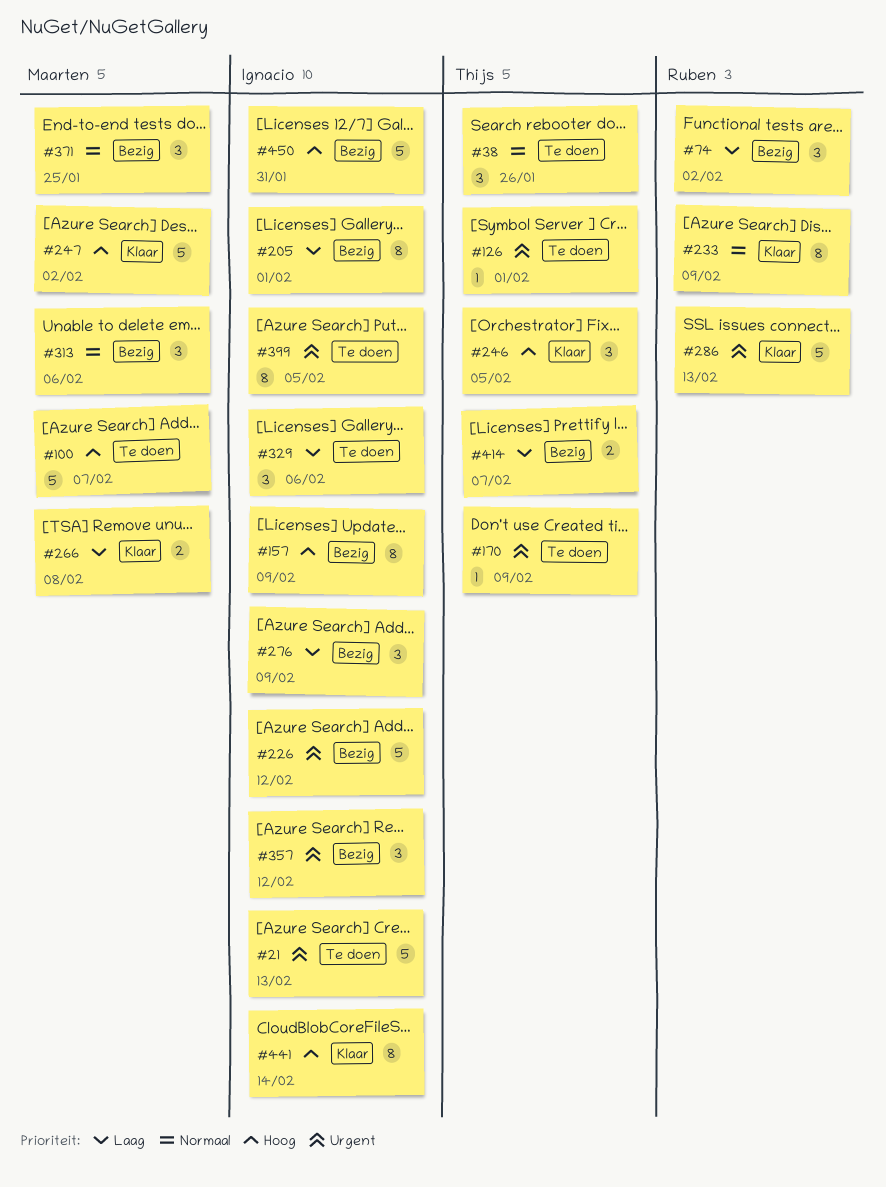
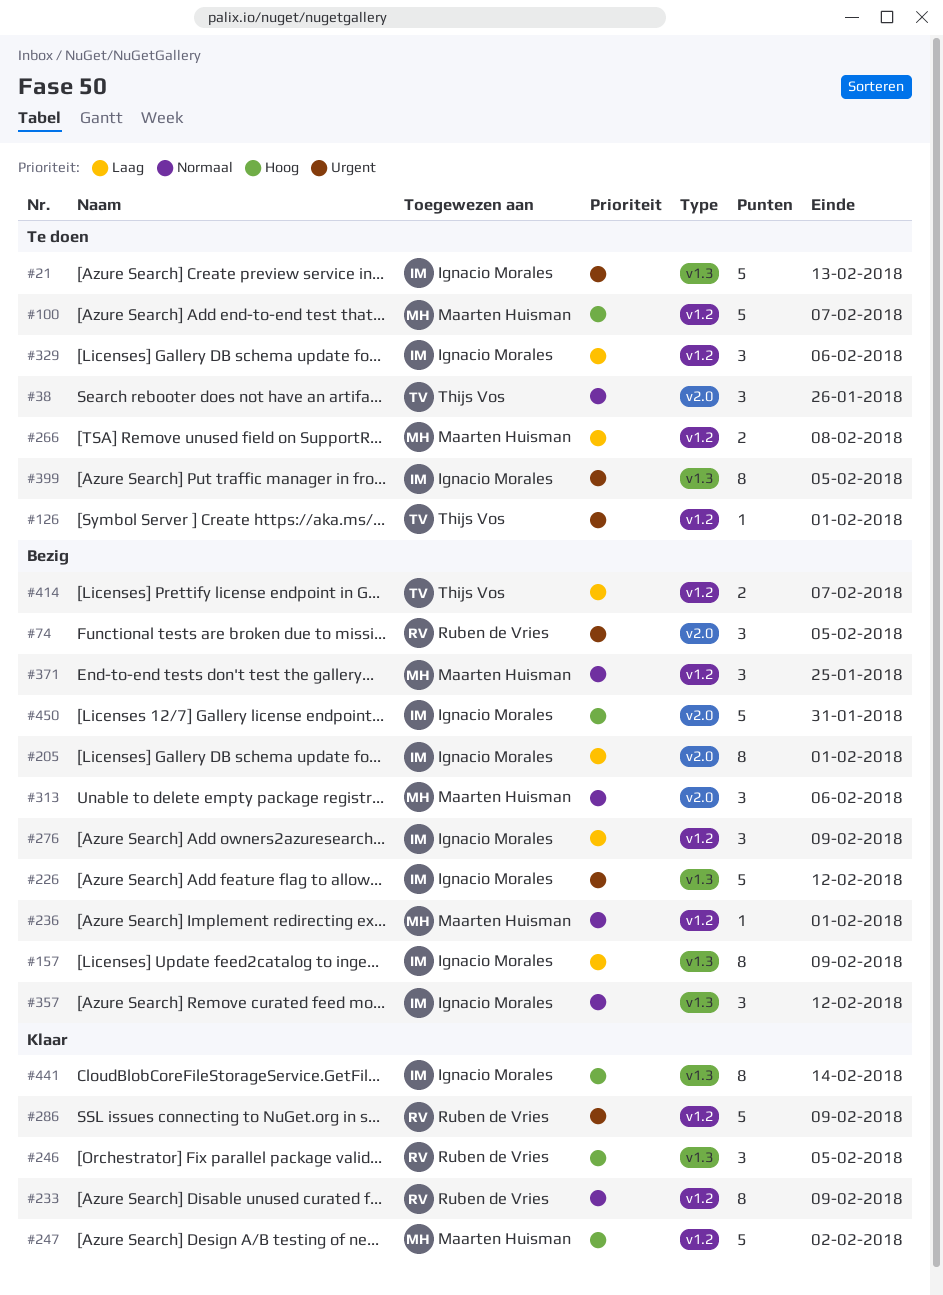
#74, priority: Laag -> Urgent
#74, due: Feb 2 -> Feb 5
#157, priority: Hoog -> Laag
#170: present -> none
#236: none -> present
#246, owner: Thijs Vos -> Ruben de Vries
#266, status: Klaar -> Te doen
#286, due: Feb 13 -> Feb 9
#357, priority: Urgent -> Normaal

